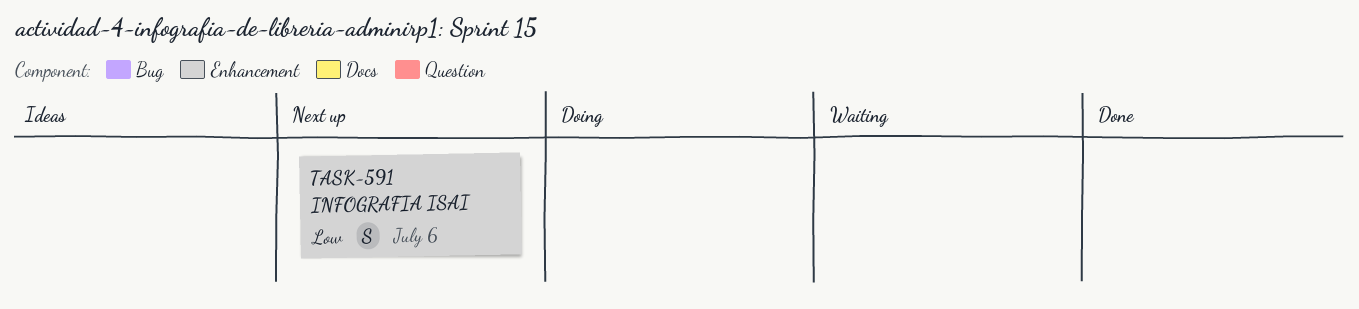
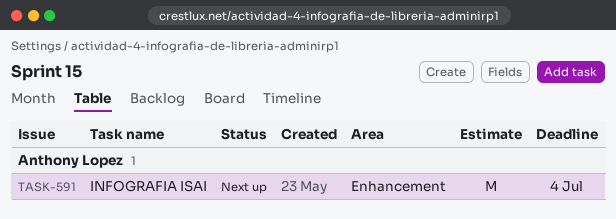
TASK-591, estimate: S -> M
TASK-591, due: Jul 6 -> Jul 4

